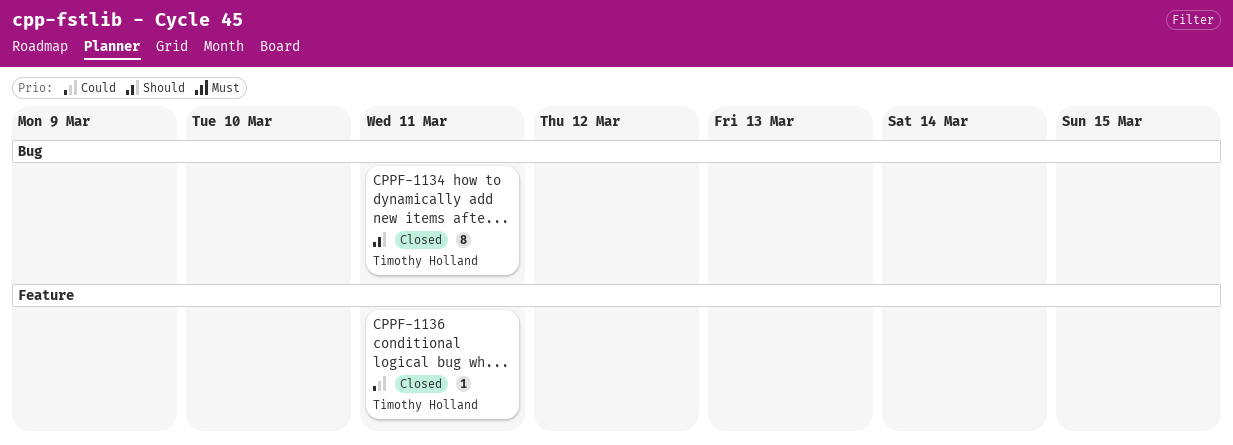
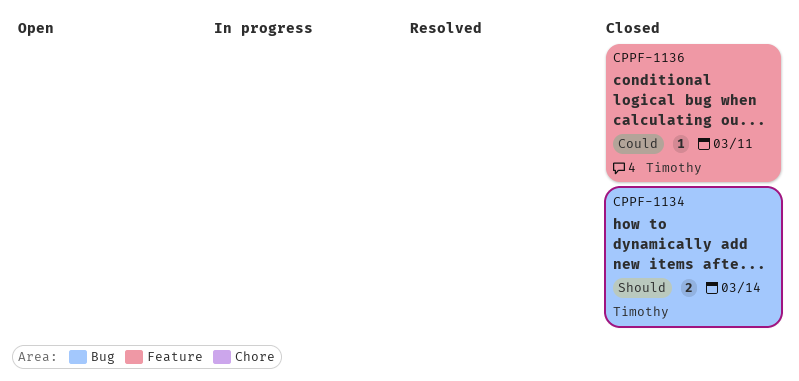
CPPF-1134, estimate: 8 -> 2
CPPF-1134, due: Mar 11 -> Mar 14

